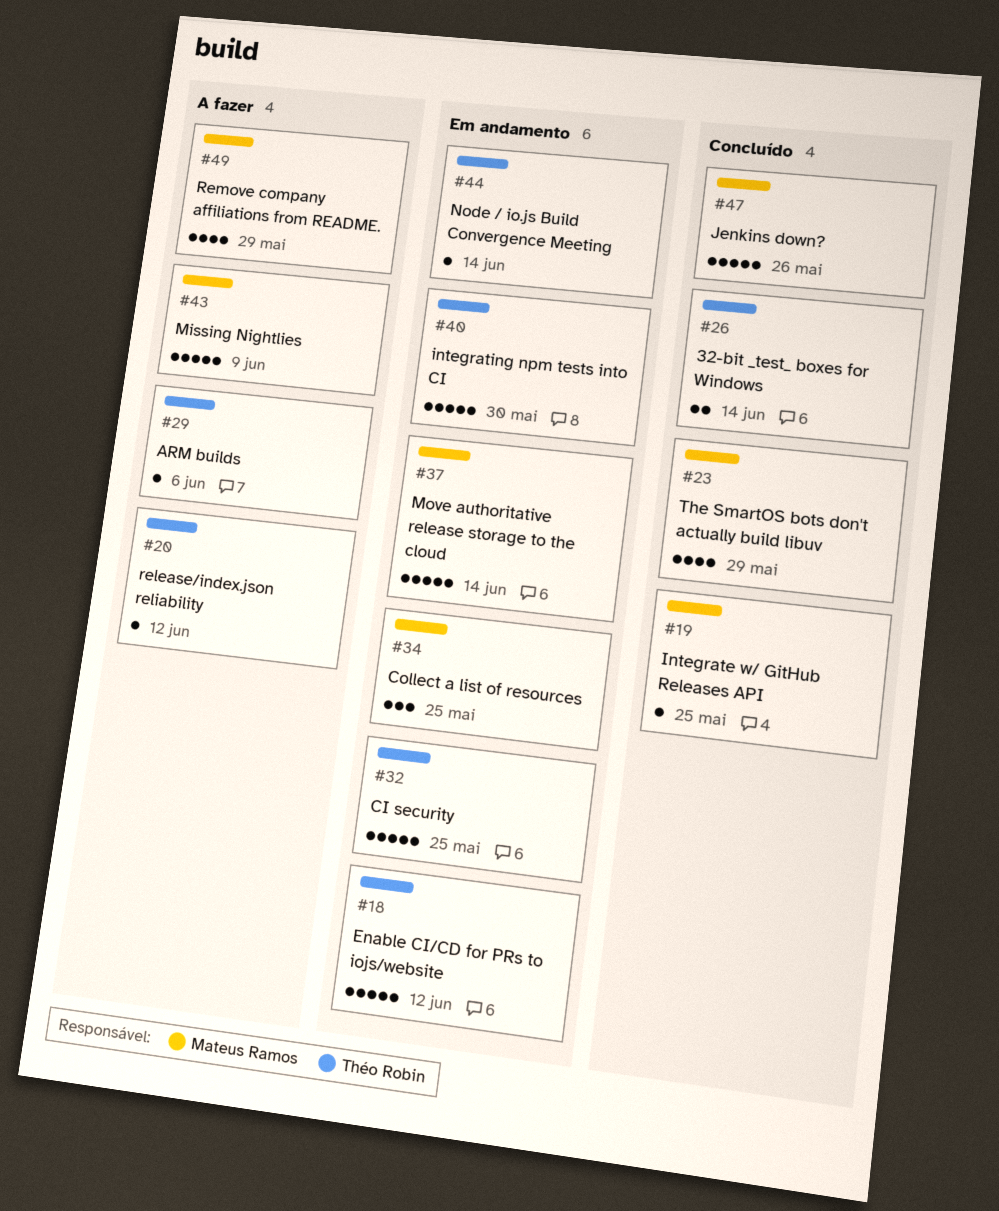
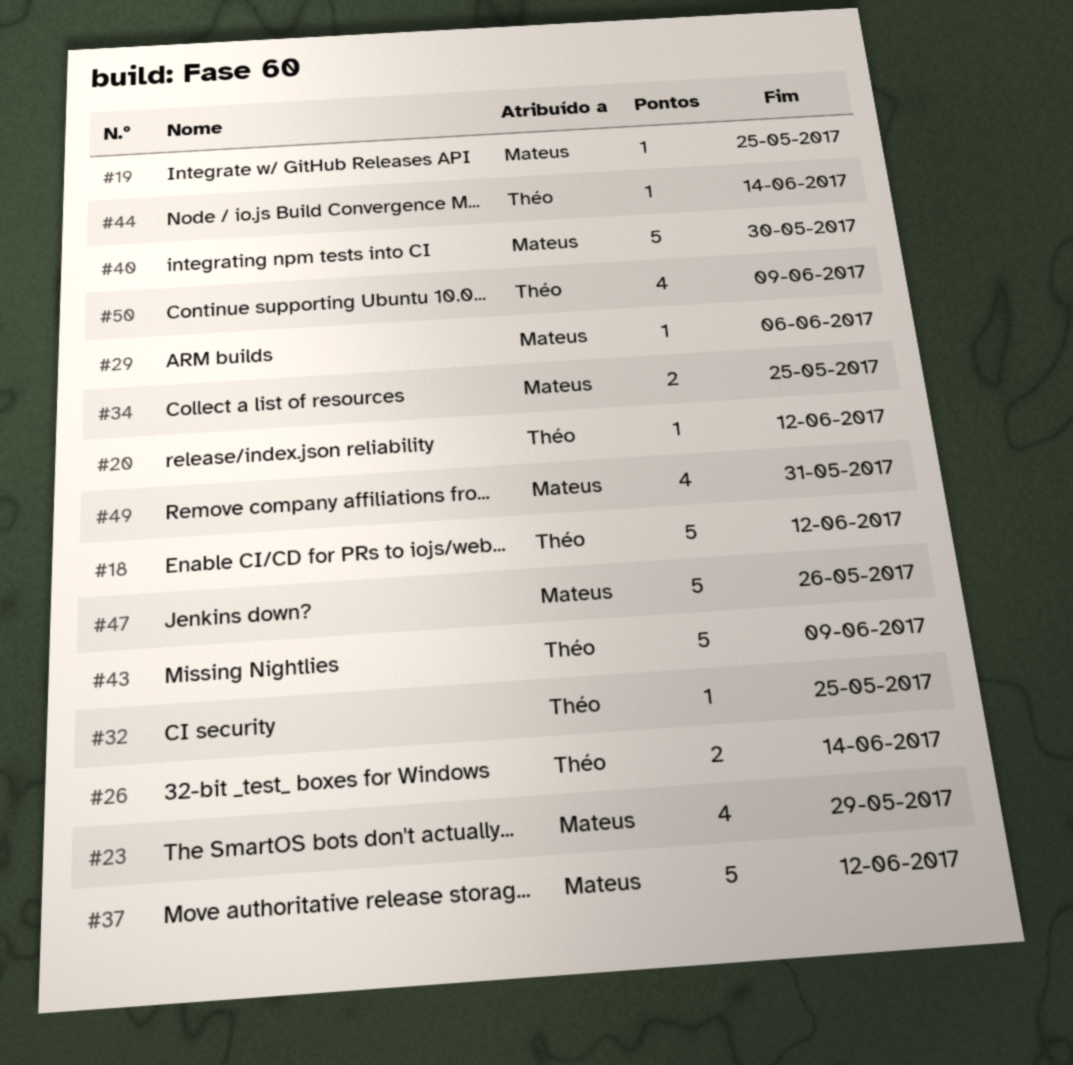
#29, owner: Théo Robin -> Mateus Ramos
#32, estimate: 5 -> 1
#34, estimate: 3 -> 2
#37, due: Jun 14 -> Jun 12
#40, owner: Théo Robin -> Mateus Ramos
#43, owner: Mateus Ramos -> Théo Robin
#49, due: May 29 -> May 31
#50: none -> present

